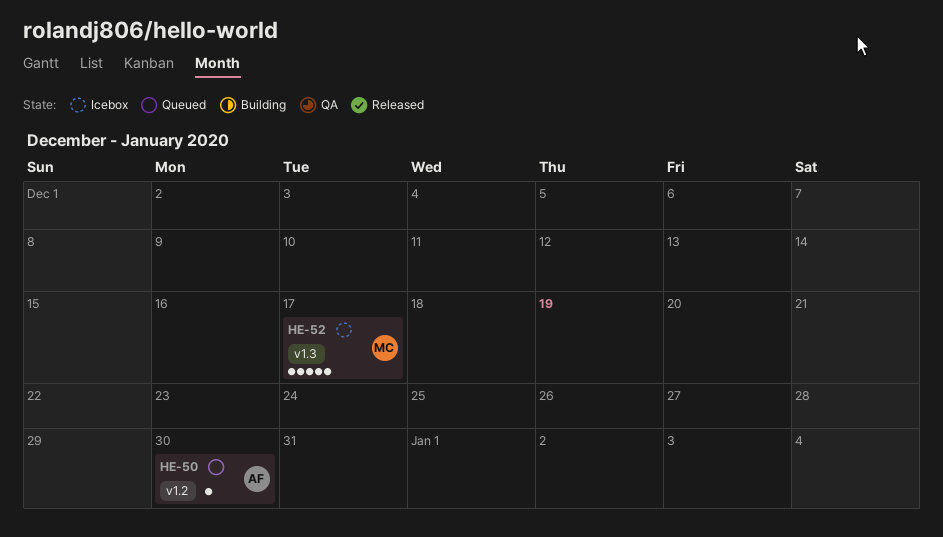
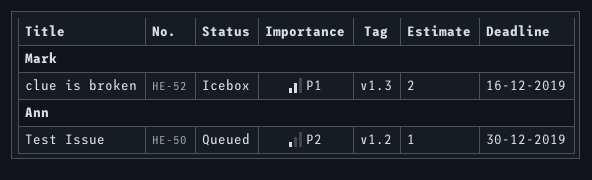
HE-52, estimate: 5 -> 2
HE-52, due: Dec 17 -> Dec 16

